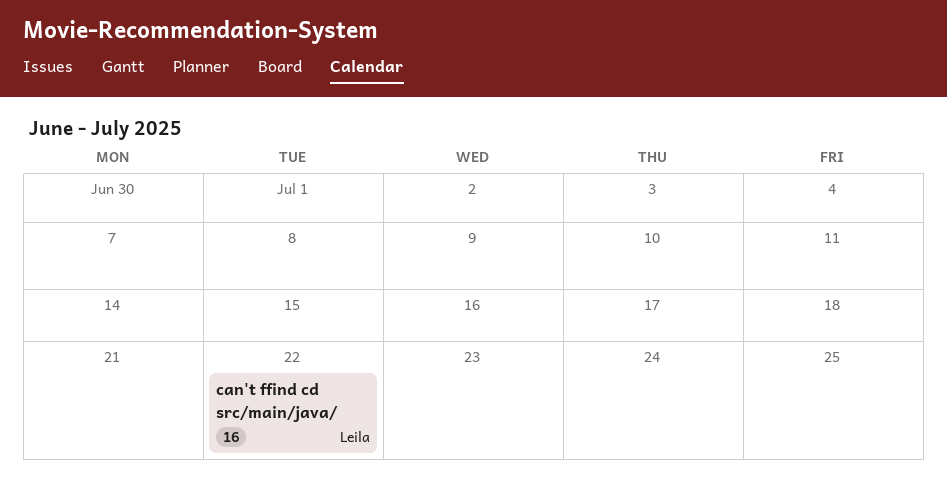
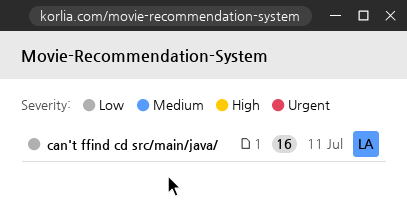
can't ffind cd src/main/java/, due: Jul 22 -> Jul 11

